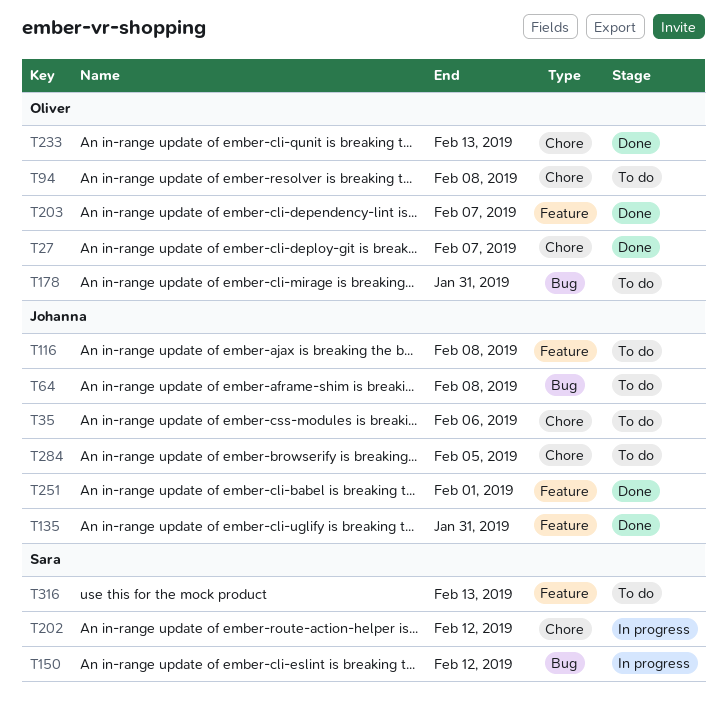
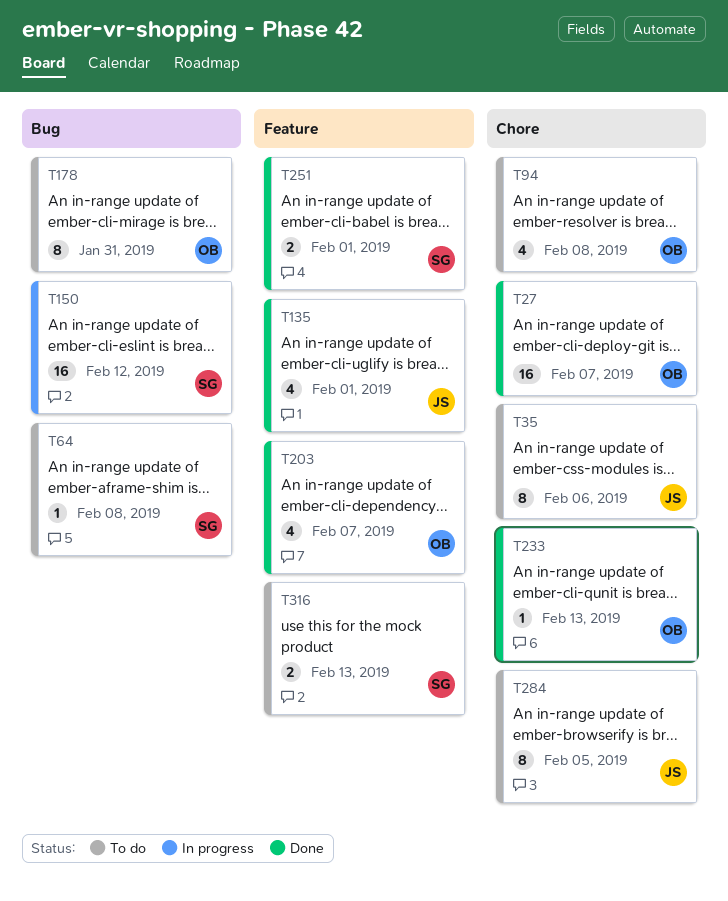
T64, owner: Johanna -> Sara
T116: present -> none
T135, due: Jan 31 -> Feb 1
T202: present -> none
T251, owner: Johanna -> Sara

